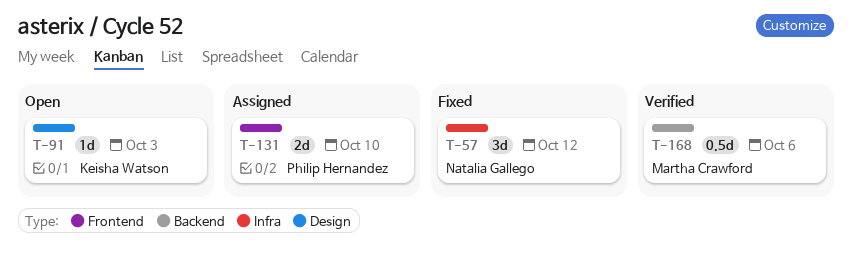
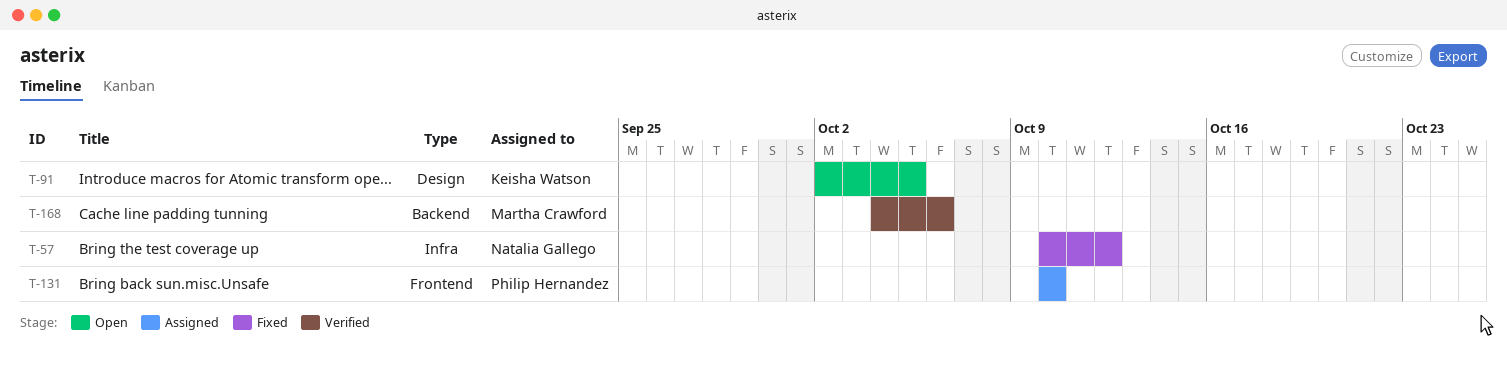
T-91, due: Oct 3 -> Oct 5

